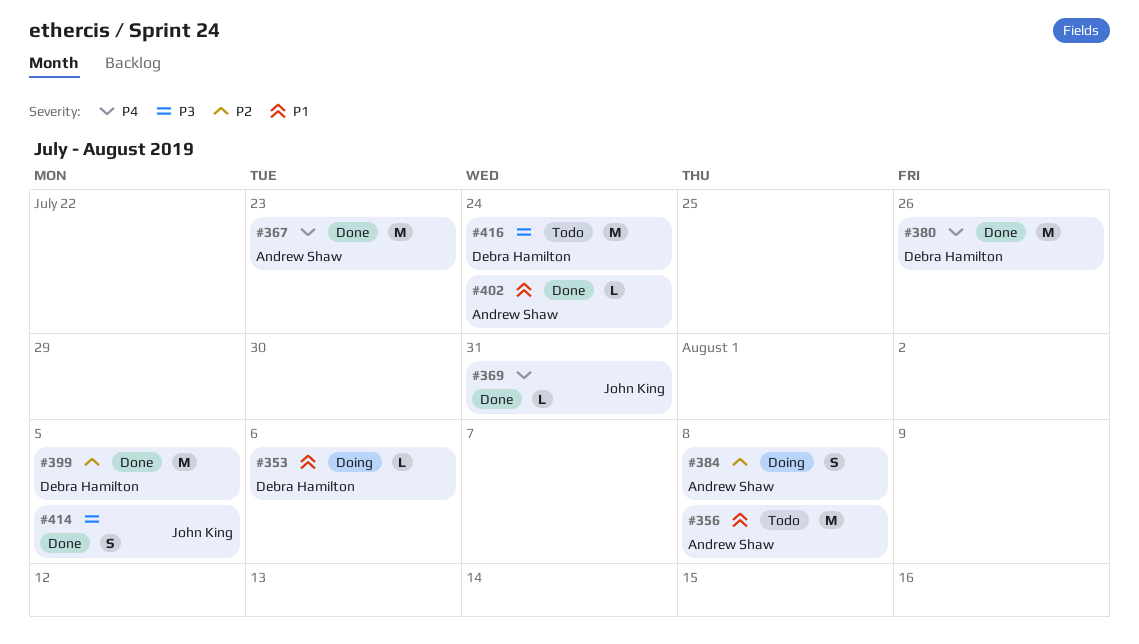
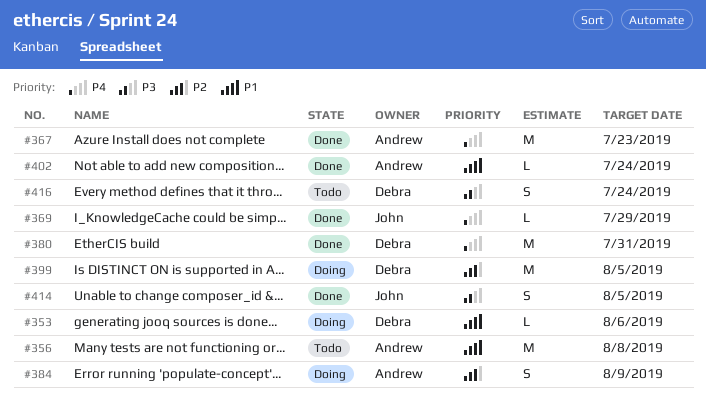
#369, due: Jul 31 -> Jul 29
#380, due: Jul 26 -> Jul 31
#384, due: Aug 8 -> Aug 9
#399, status: Done -> Doing
#416, estimate: M -> S

